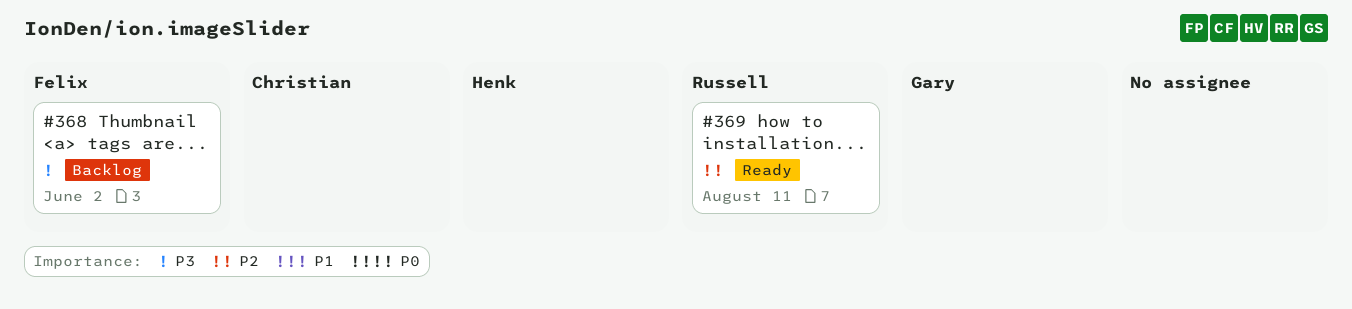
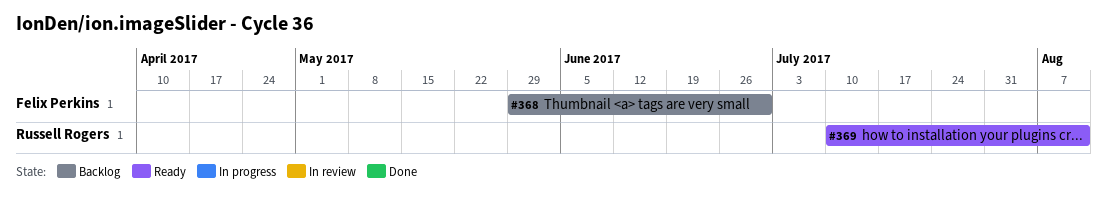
#368, due: Jun 2 -> Jun 30

